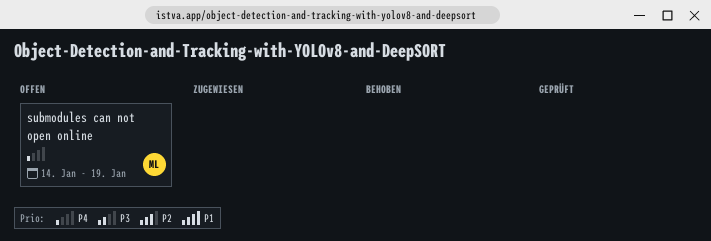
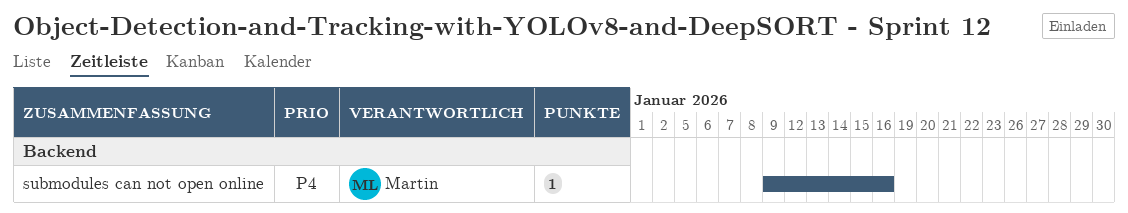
submodules can not open online, start: Jan 14 -> Jan 9
submodules can not open online, due: Jan 19 -> Jan 16

